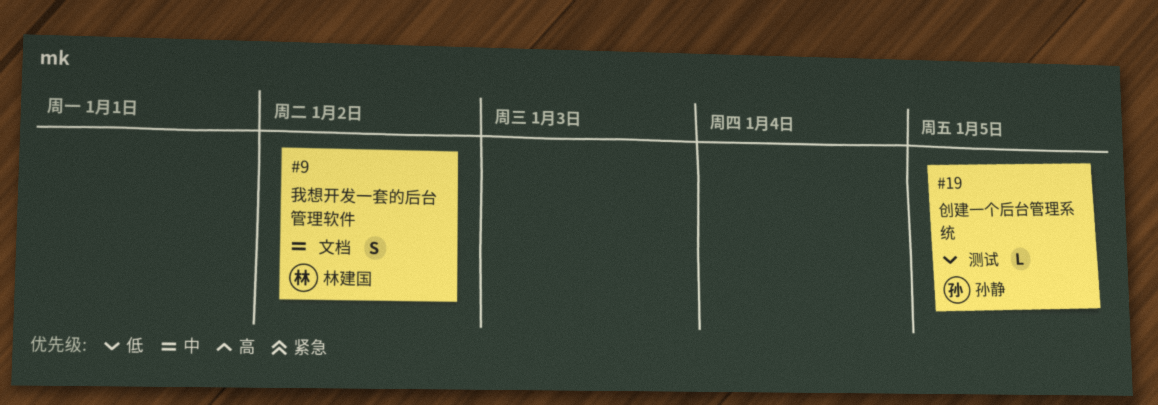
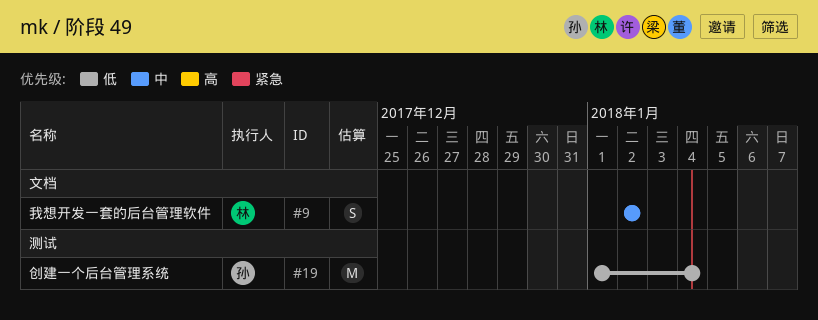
#19, estimate: L -> M
#19, due: Jan 5 -> Jan 4

